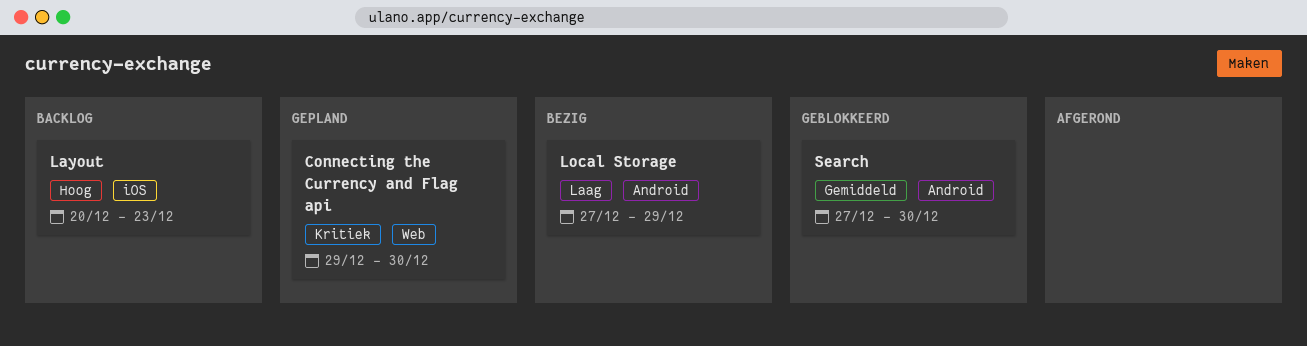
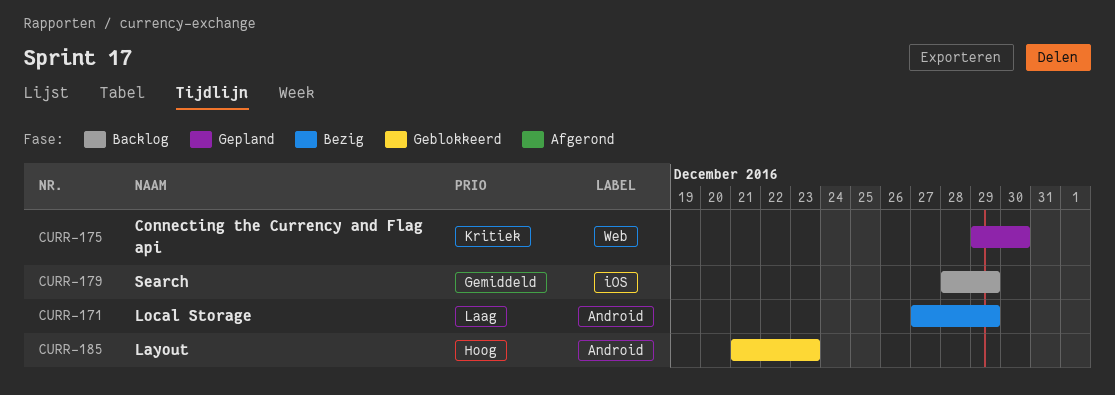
Layout, status: Backlog -> Geblokkeerd
Layout, label: iOS -> Android
Layout, start: Dec 20 -> Dec 21
Search, status: Geblokkeerd -> Backlog
Search, label: Android -> iOS
Search, start: Dec 27 -> Dec 28
Search, due: Dec 30 -> Dec 29

